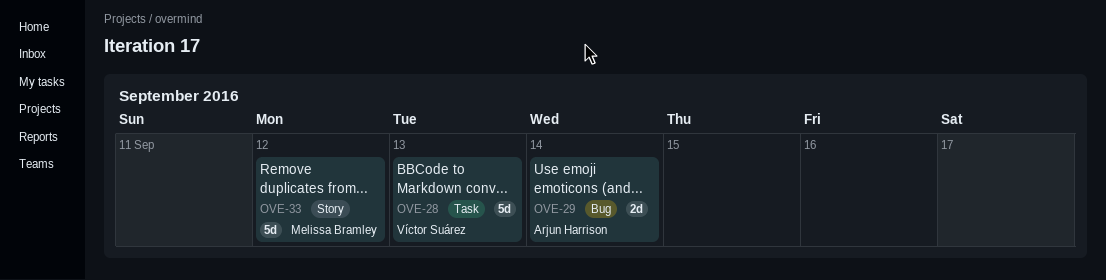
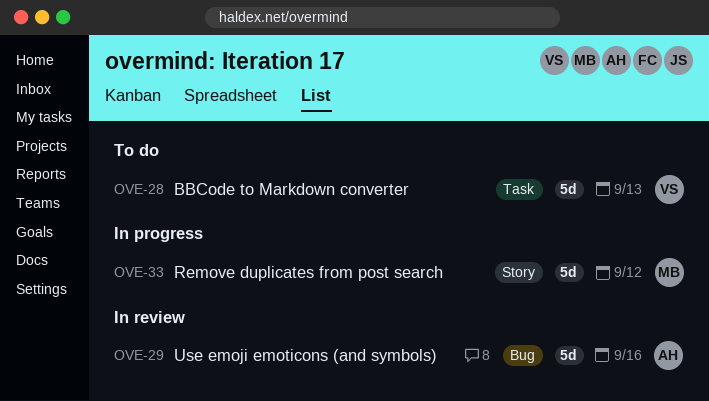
OVE-29, estimate: 2d -> 5d
OVE-29, due: Sep 14 -> Sep 16

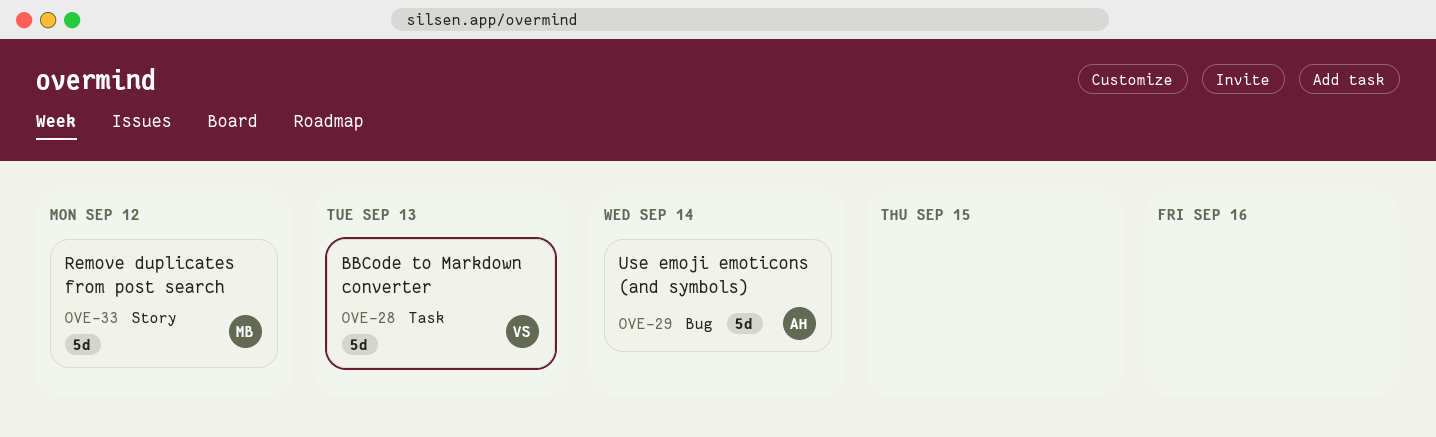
OVE-29, due: Sep 16 -> Sep 14

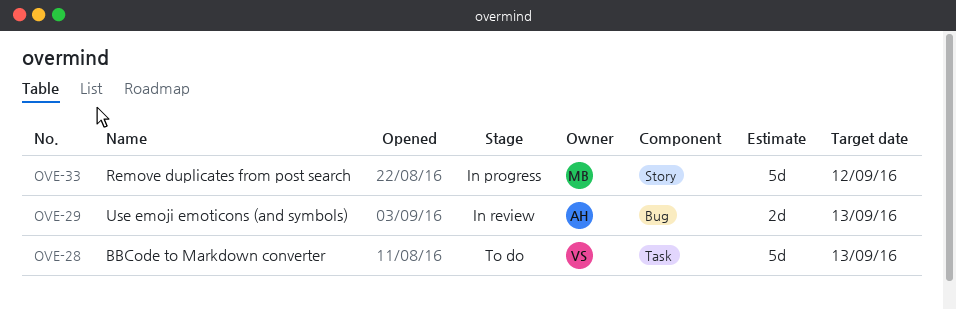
OVE-29, estimate: 5d -> 2d
OVE-29, due: Sep 14 -> Sep 13

